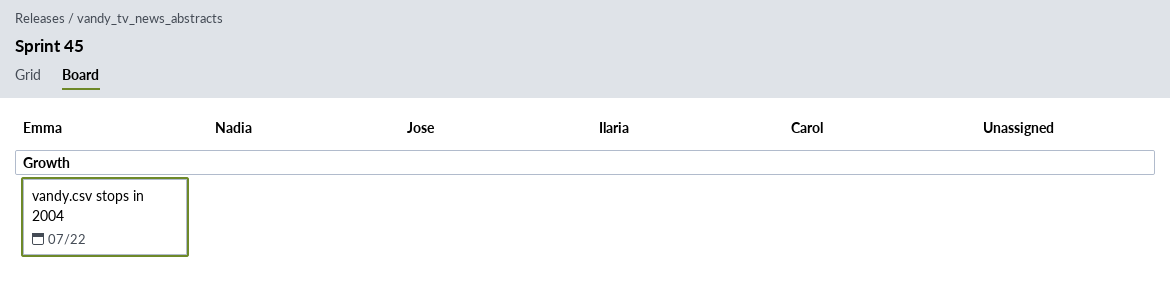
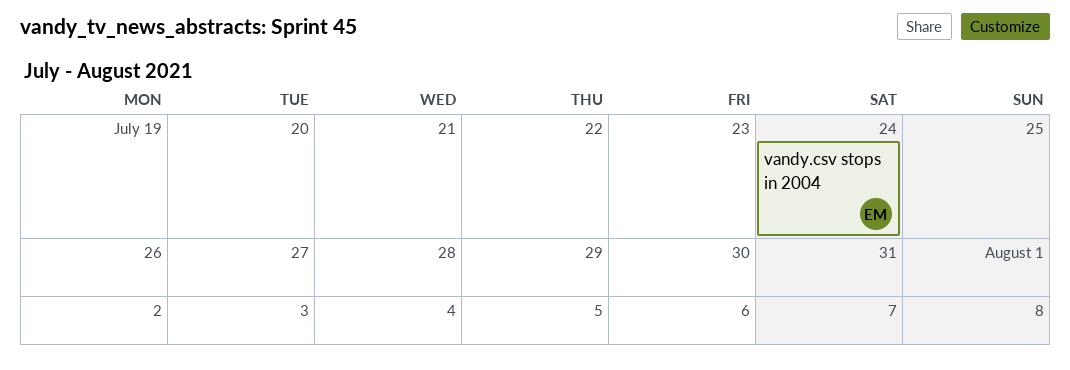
vandy.csv stops in 2004, due: Jul 22 -> Jul 24

